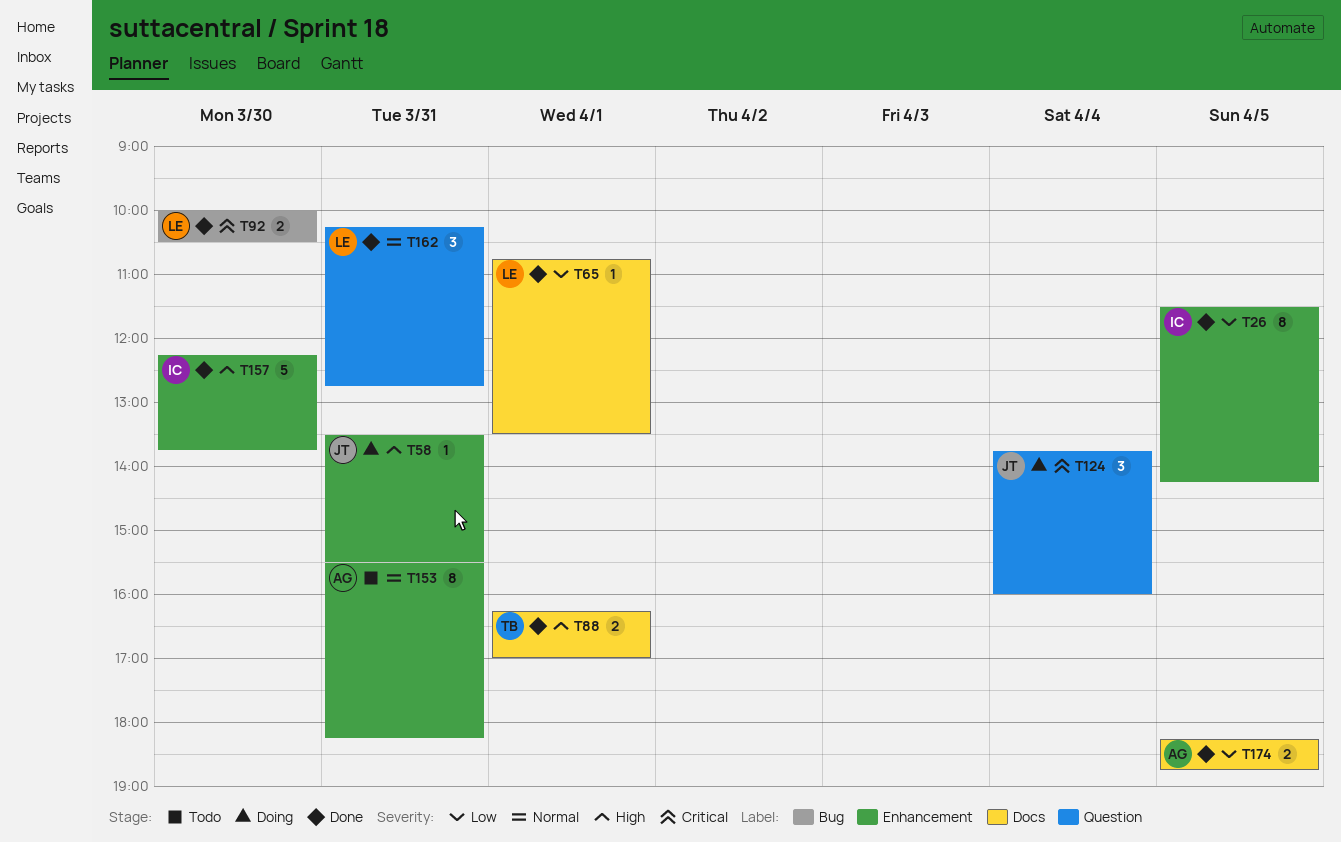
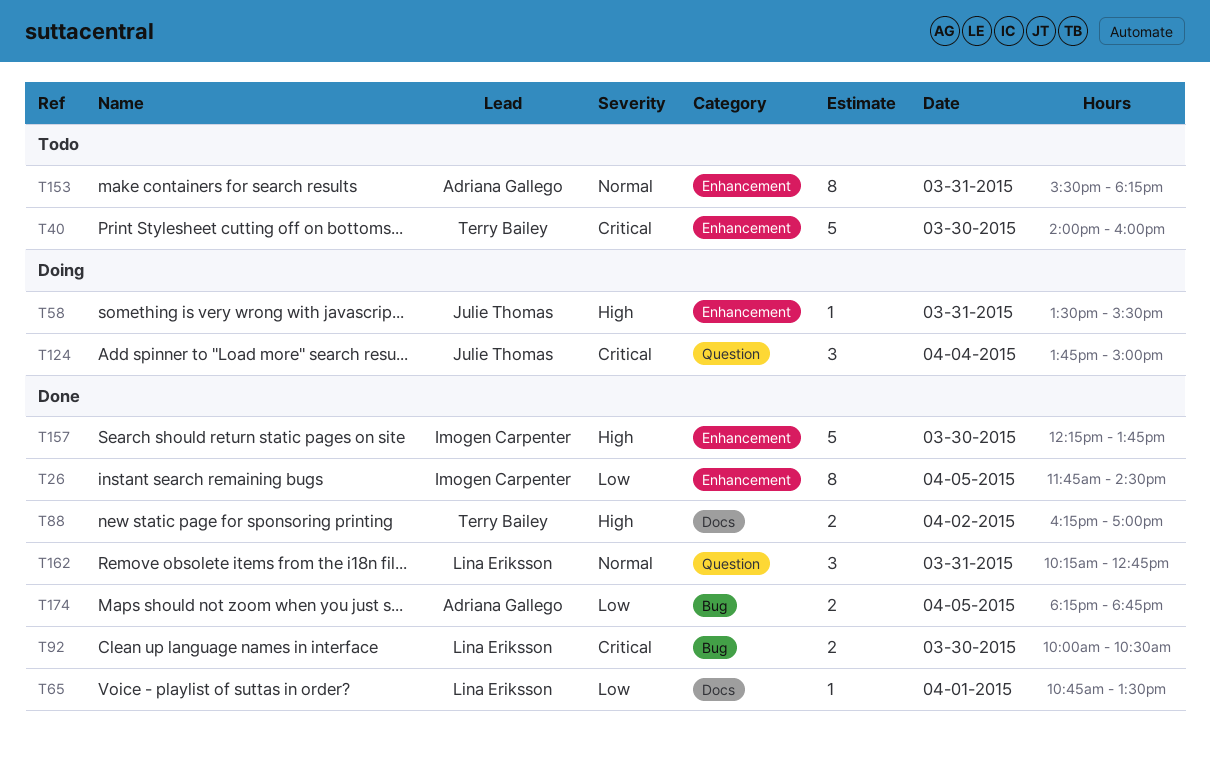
T26, begins: 11:30 -> 11:45
T26, ends: 14:15 -> 14:30
T40: none -> present
T88, day: Apr 1 -> Apr 2
T124, ends: 16:00 -> 15:00
T174, label: Docs -> Bug

